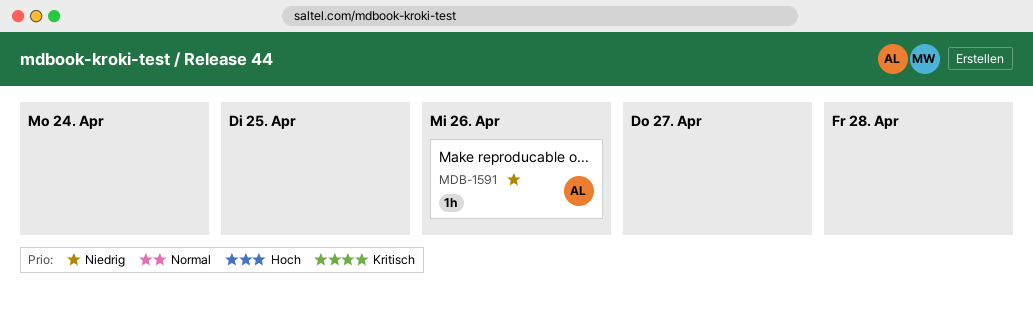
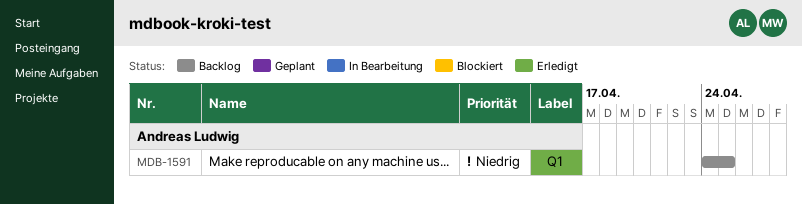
MDB-1591, due: Apr 26 -> Apr 25

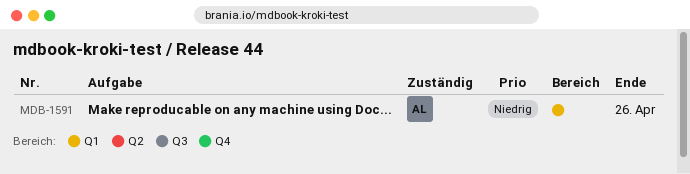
MDB-1591, due: Apr 25 -> Apr 26

